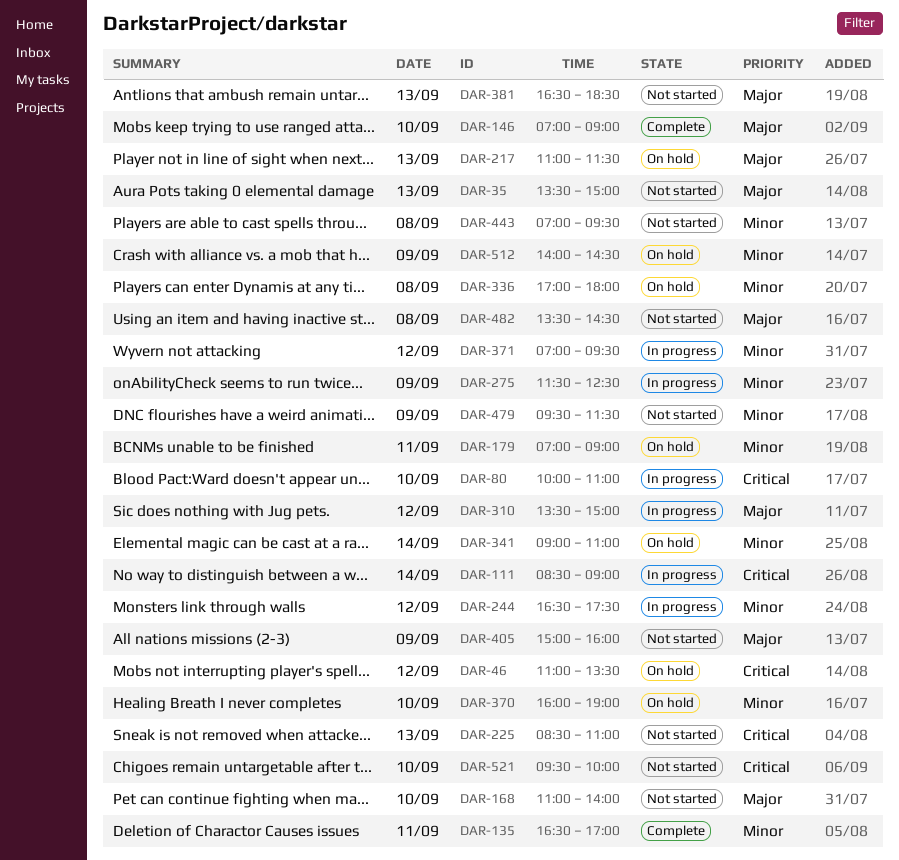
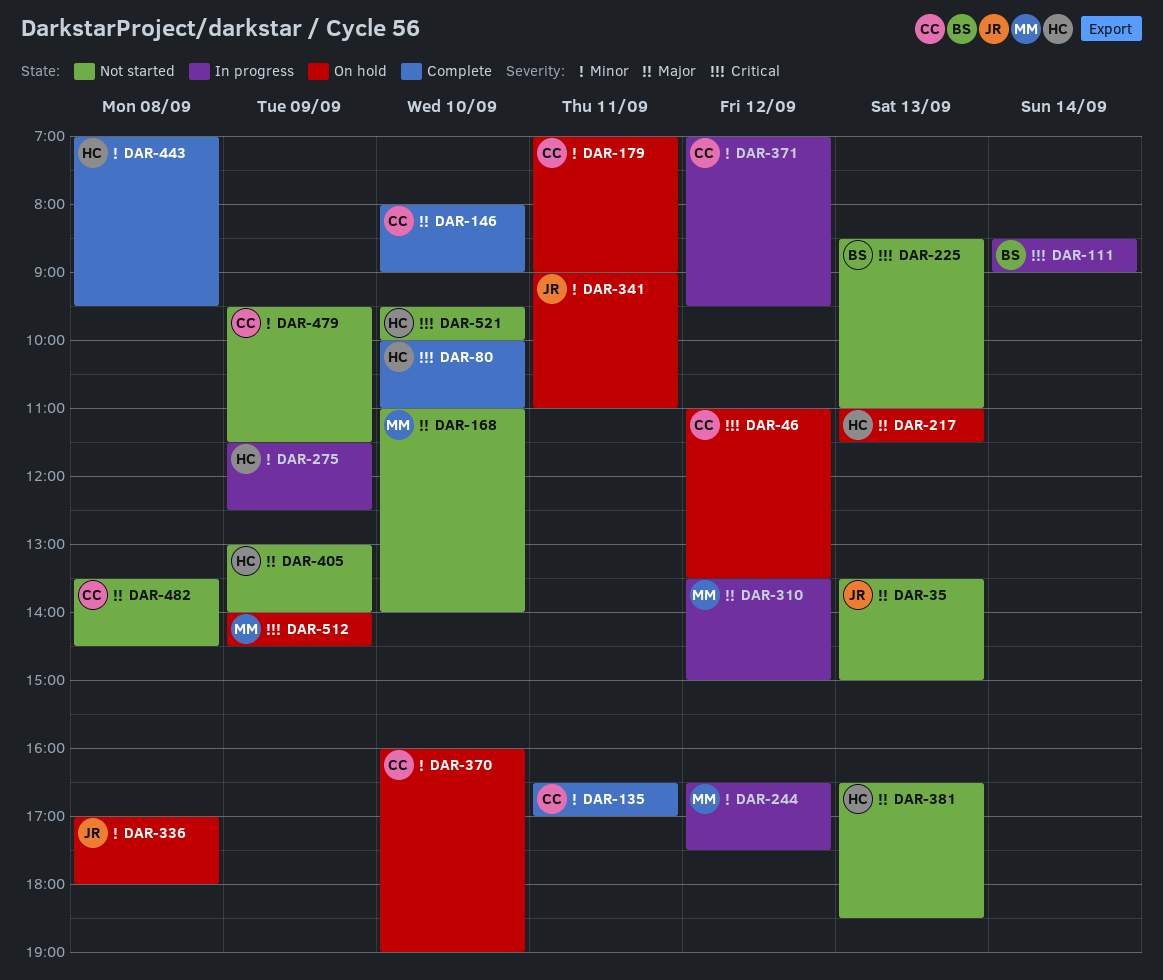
DAR-80, status: In progress -> Complete
DAR-146, begins: 07:00 -> 08:00
DAR-341, day: Sep 14 -> Sep 11
DAR-405, begins: 15:00 -> 13:00
DAR-405, ends: 16:00 -> 14:00
DAR-443, status: Not started -> Complete
DAR-512, priority: Minor -> Critical

